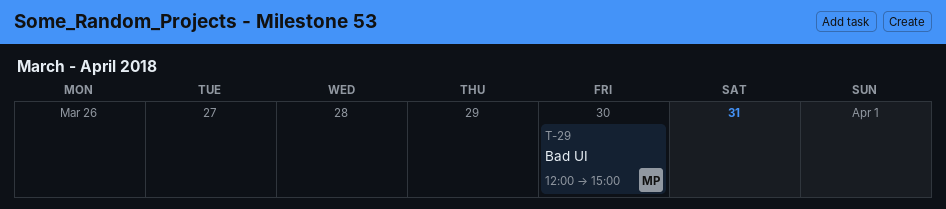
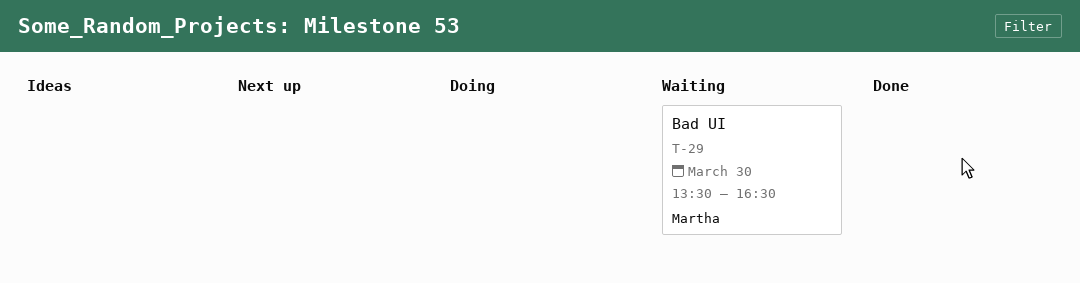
T-29, begins: 12:00 -> 13:30
T-29, ends: 15:00 -> 16:30

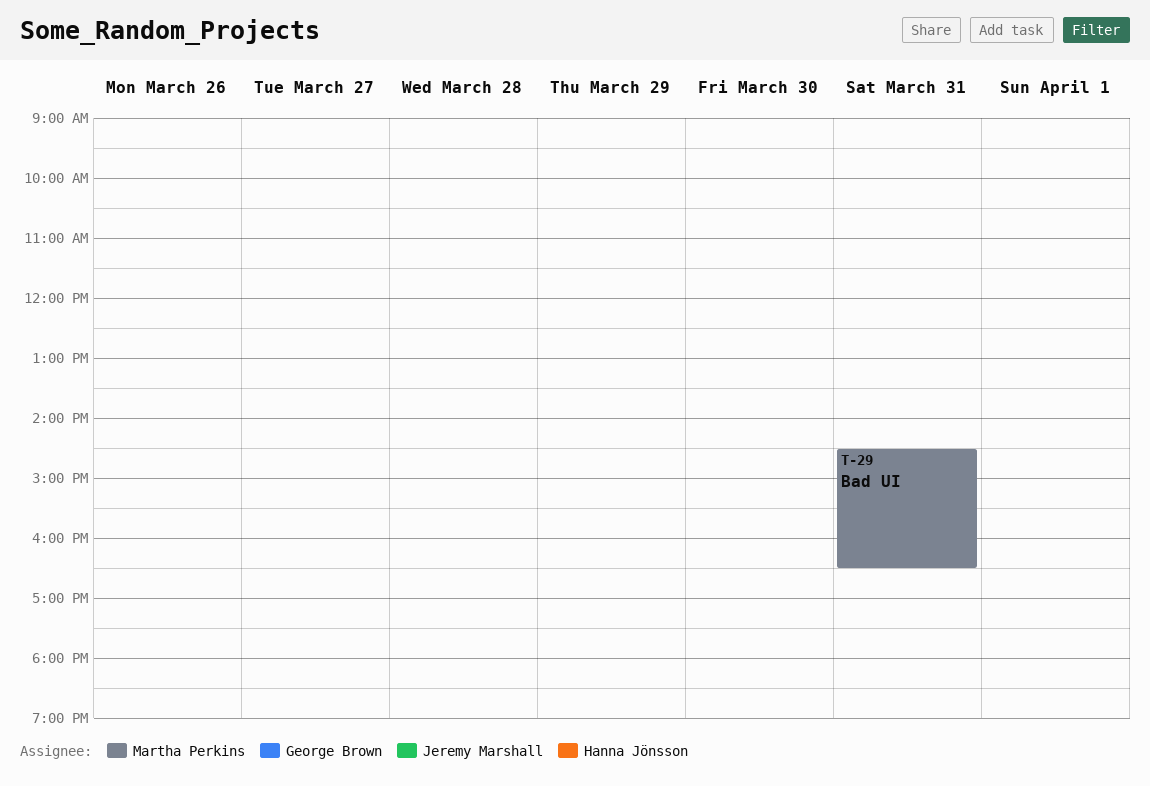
T-29, day: Mar 30 -> Mar 31
T-29, begins: 13:30 -> 14:30

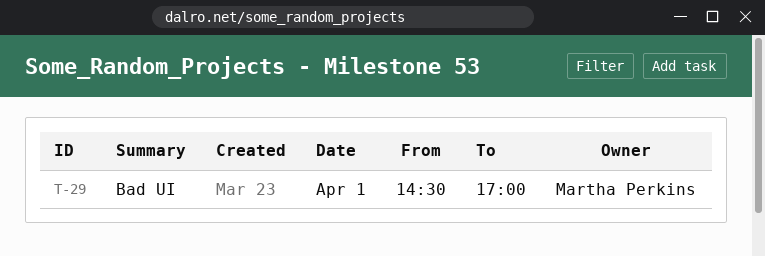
T-29, day: Mar 31 -> Apr 1
T-29, ends: 16:30 -> 17:00

